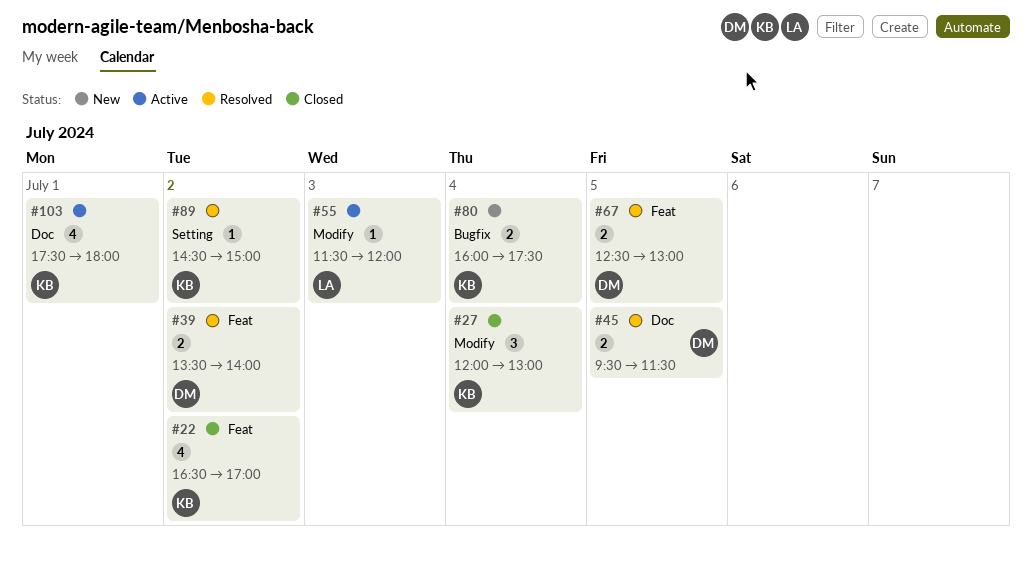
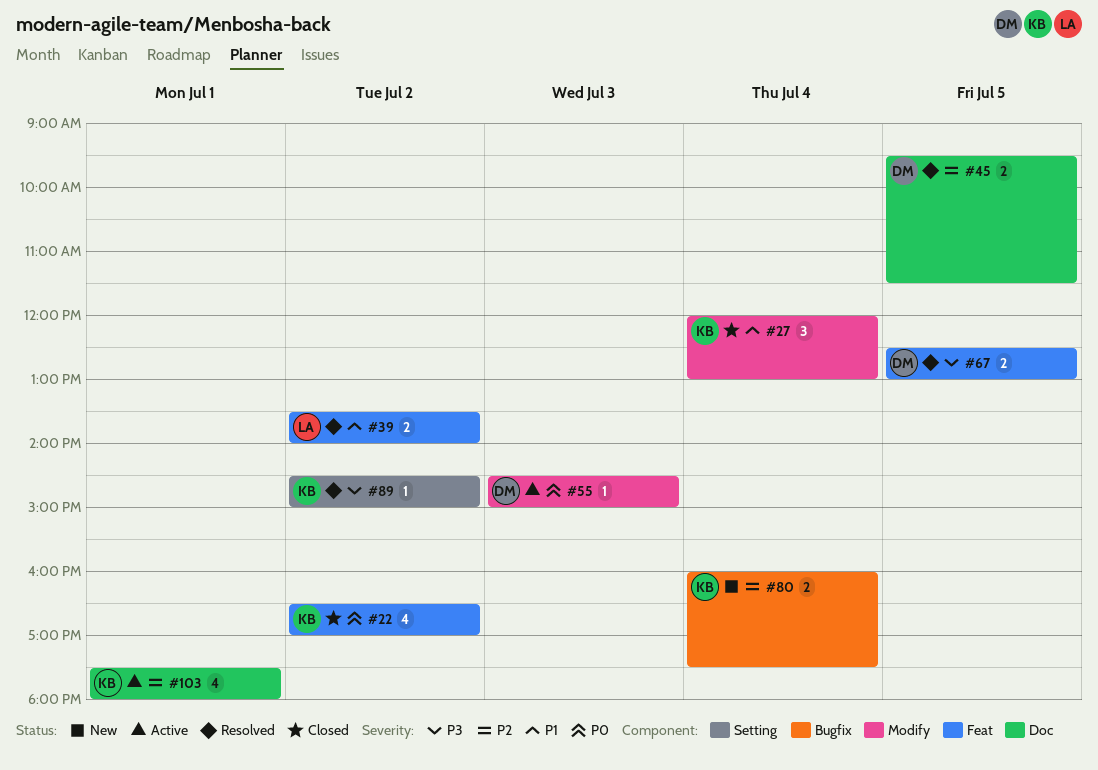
#39, owner: DM -> LA
#55, owner: LA -> DM
#55, begins: 11:30 -> 14:30
#55, ends: 12:00 -> 15:00

